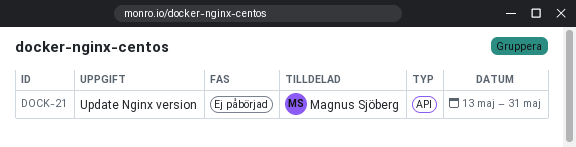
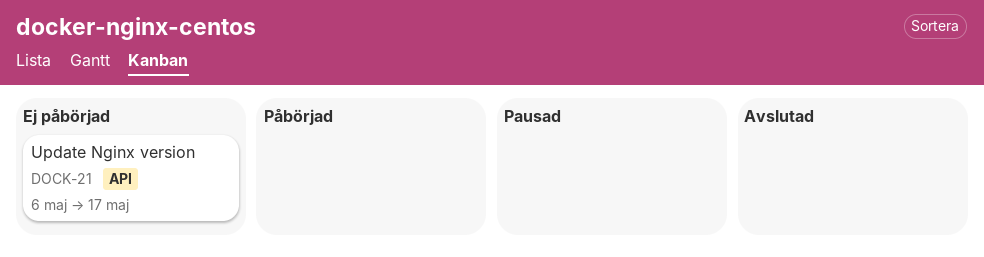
DOCK-21, start: May 13 -> May 6
DOCK-21, due: May 31 -> May 17

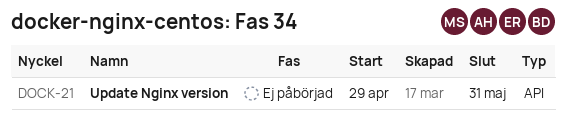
DOCK-21, start: May 6 -> Apr 29
DOCK-21, due: May 17 -> May 31

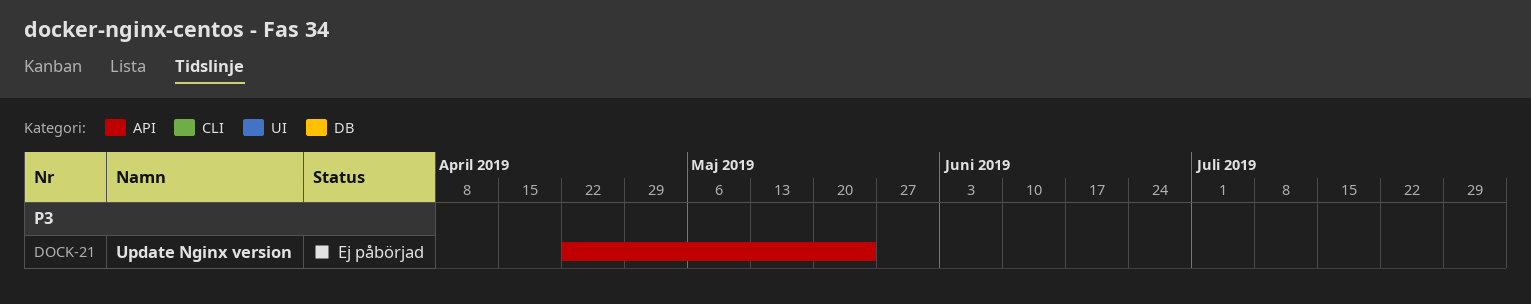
DOCK-21, start: Apr 29 -> Apr 22
DOCK-21, due: May 31 -> May 24

